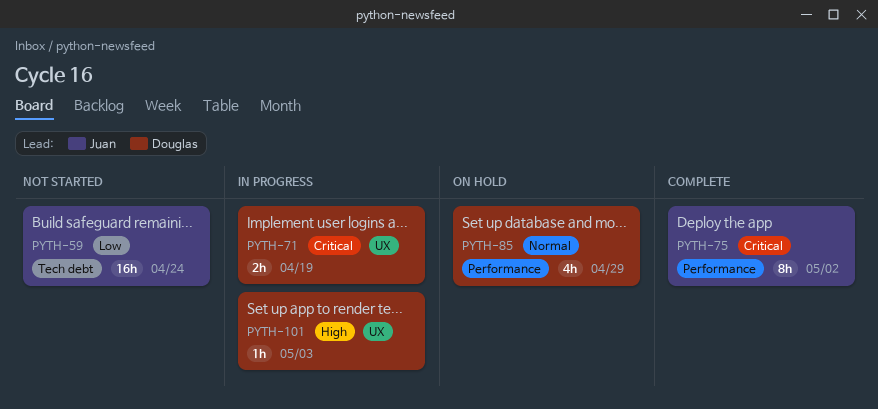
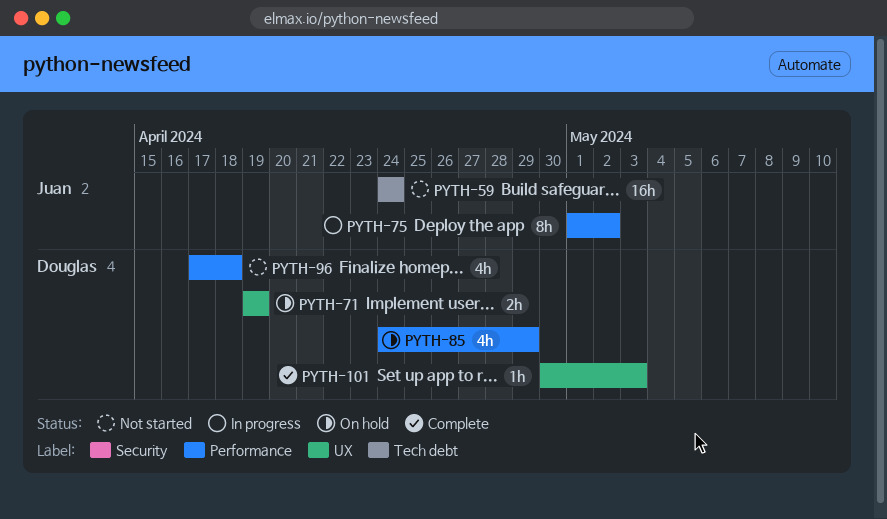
PYTH-71, status: In progress -> On hold
PYTH-75, status: Complete -> In progress
PYTH-96: none -> present
PYTH-101, status: In progress -> Complete

